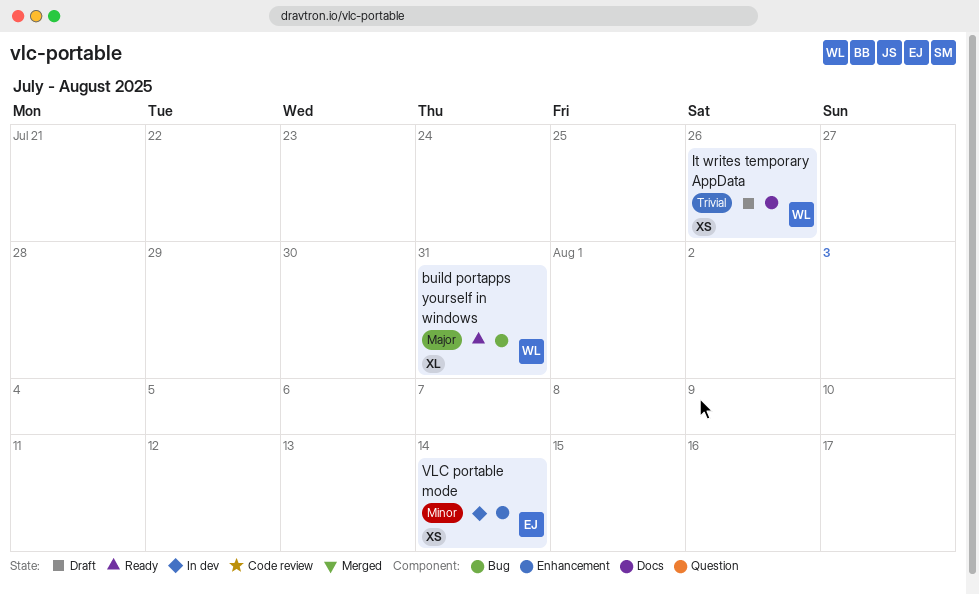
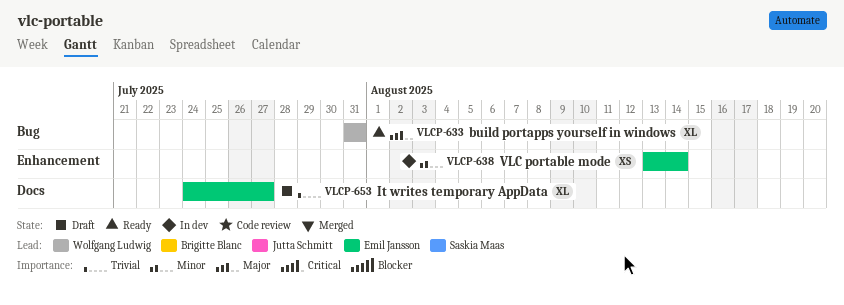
It writes temporary AppData, owner: Wolfgang Ludwig -> Emil Jansson
It writes temporary AppData, estimate: XS -> XL
It writes temporary AppData, due: Jul 26 -> Jul 27

